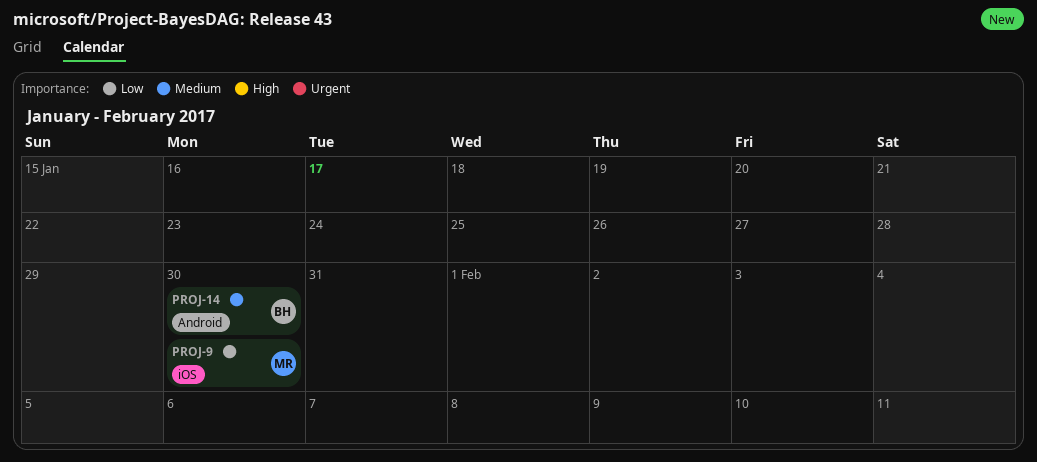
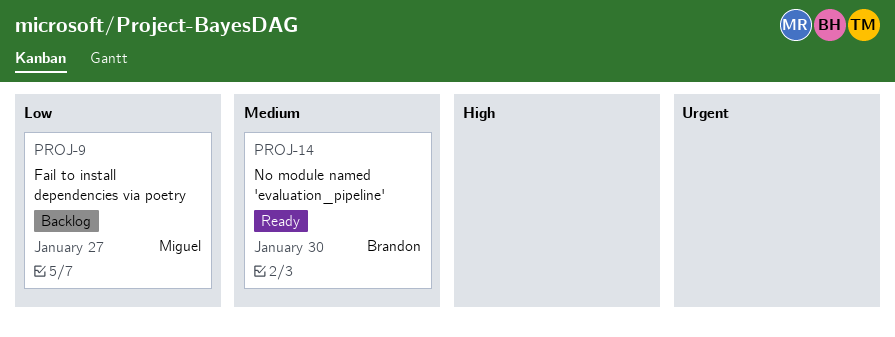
PROJ-9, due: Jan 30 -> Jan 27

